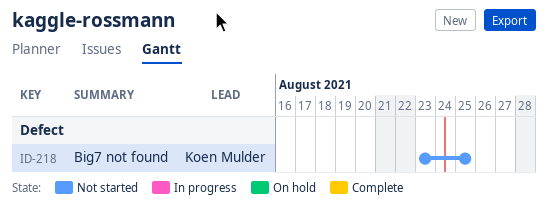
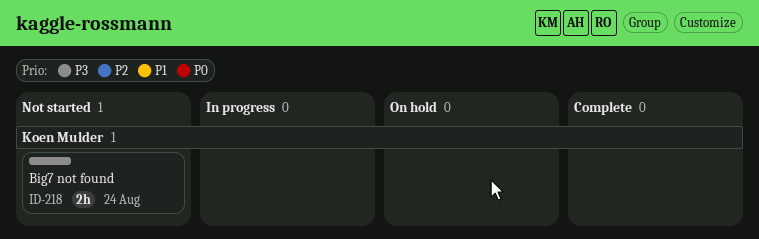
ID-218, due: Aug 25 -> Aug 24

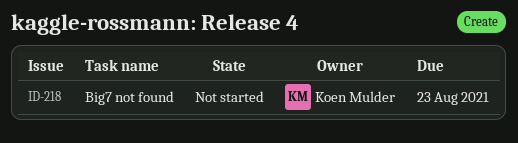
ID-218, due: Aug 24 -> Aug 23

